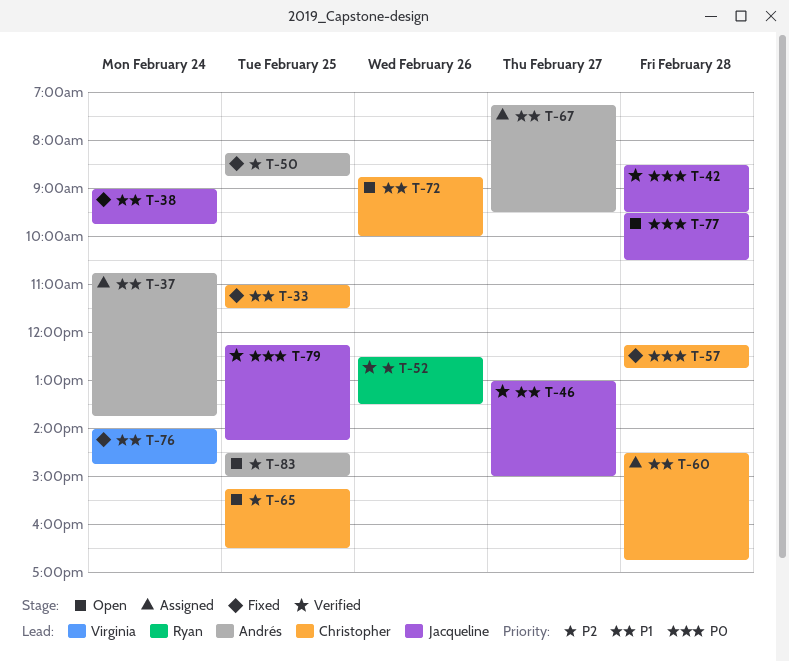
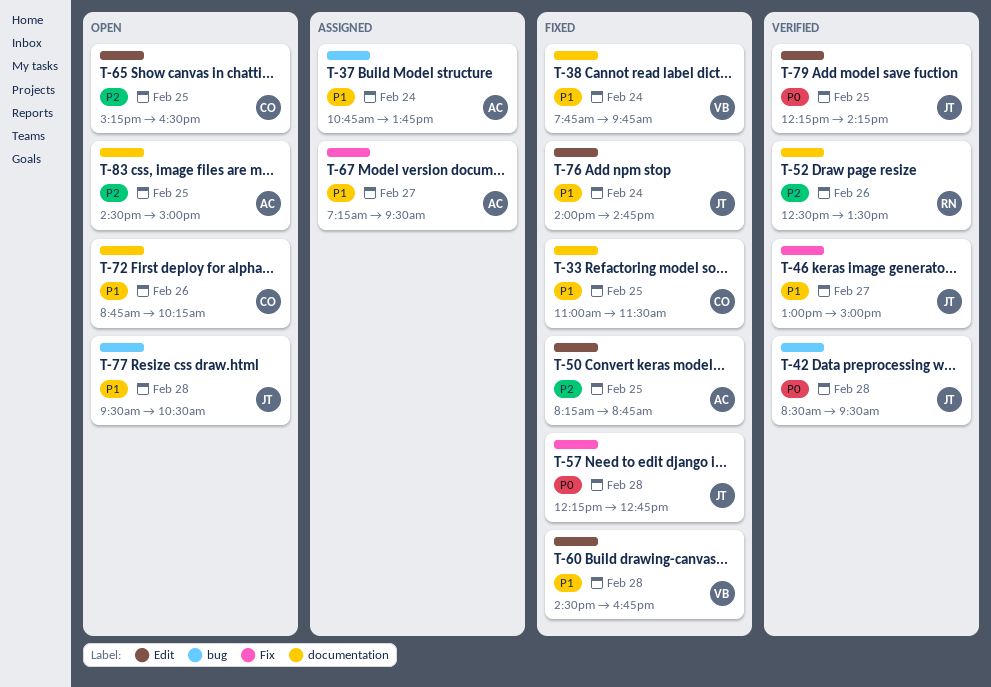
T-38, owner: Jacqueline -> Virginia
T-38, begins: 09:00 -> 07:45
T-57, owner: Christopher -> Jacqueline
T-60, status: Assigned -> Fixed
T-60, owner: Christopher -> Virginia
T-72, ends: 10:00 -> 10:15
T-76, owner: Virginia -> Jacqueline
T-77, priority: P0 -> P1

